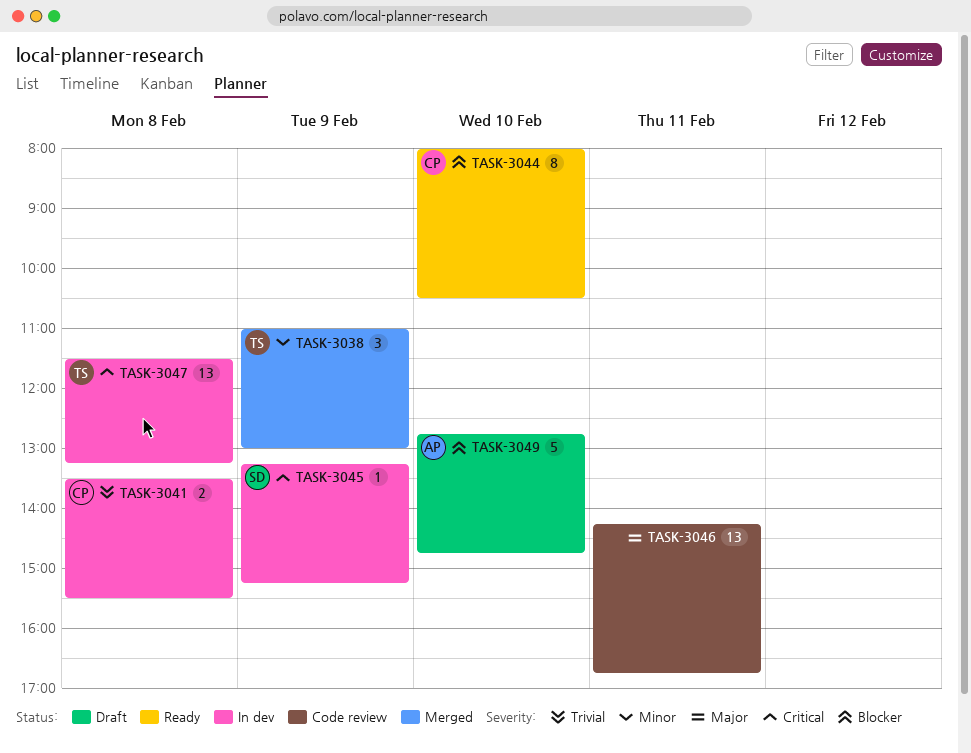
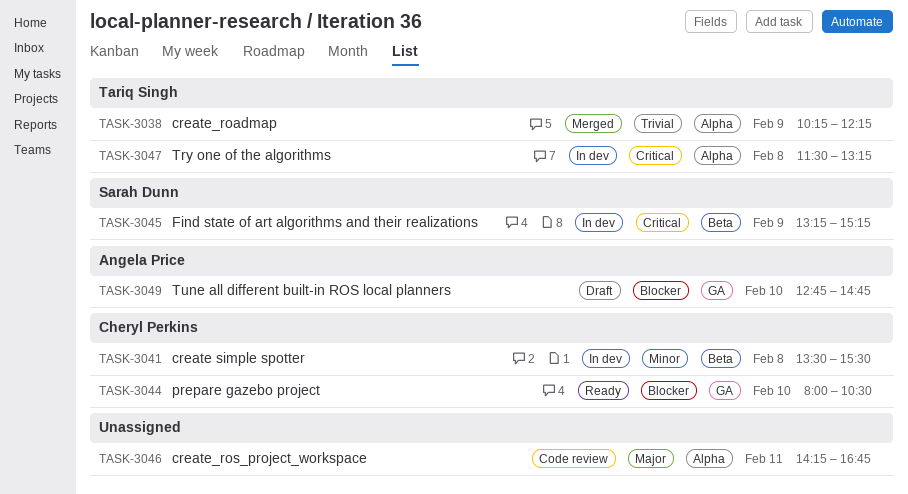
TASK-3038, priority: Minor -> Trivial
TASK-3038, begins: 11:00 -> 10:15
TASK-3038, ends: 13:00 -> 12:15
TASK-3041, priority: Trivial -> Minor

